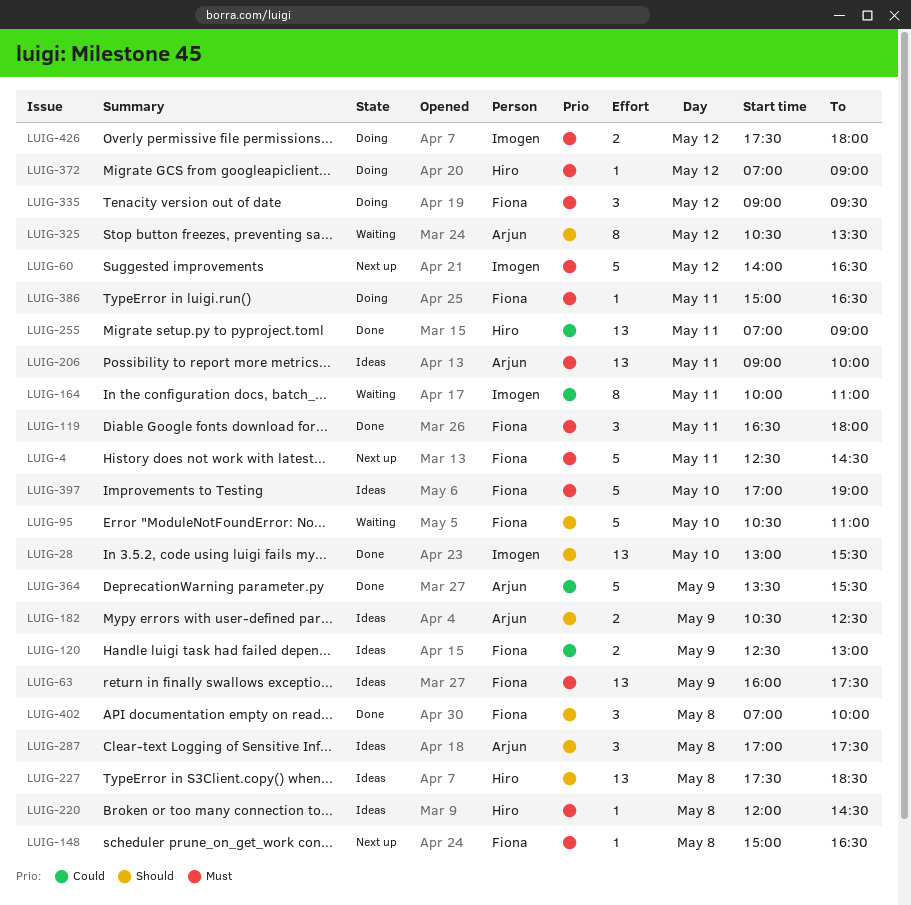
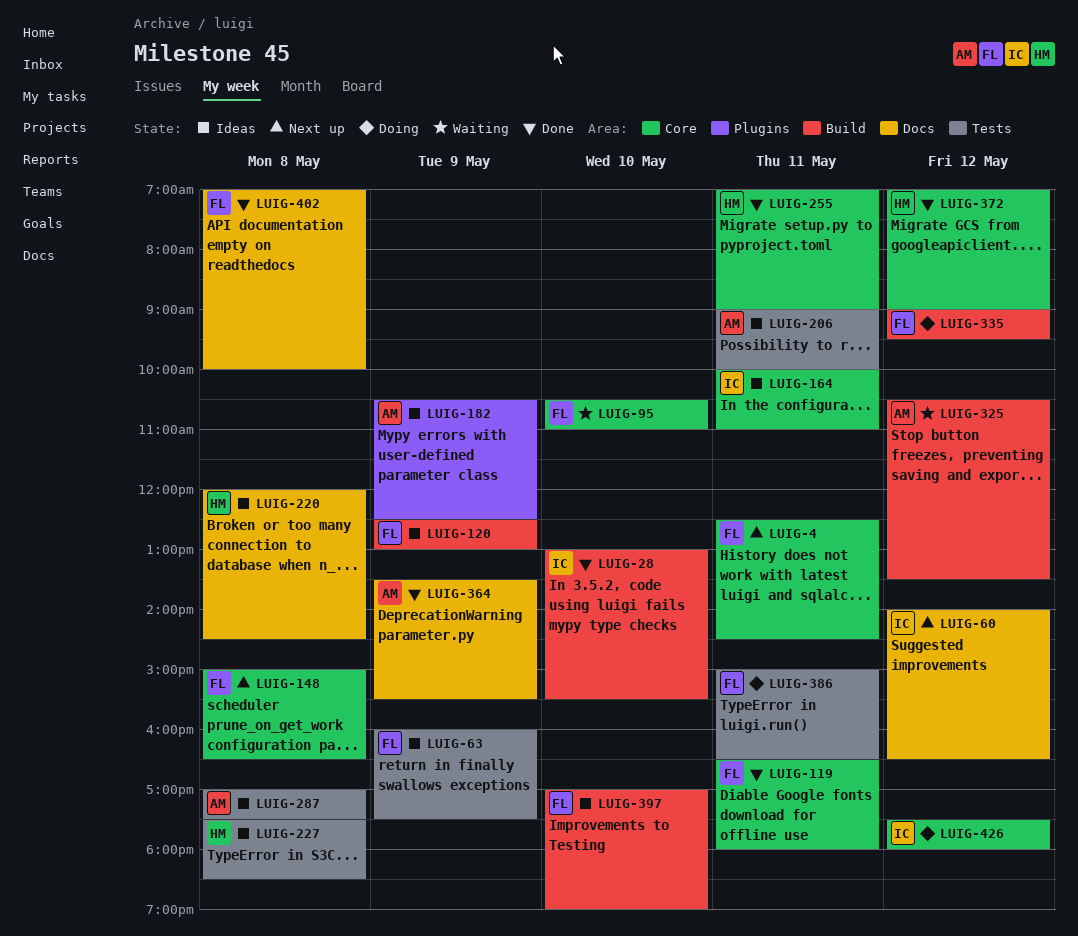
LUIG-164, status: Waiting -> Ideas
LUIG-372, status: Doing -> Done

